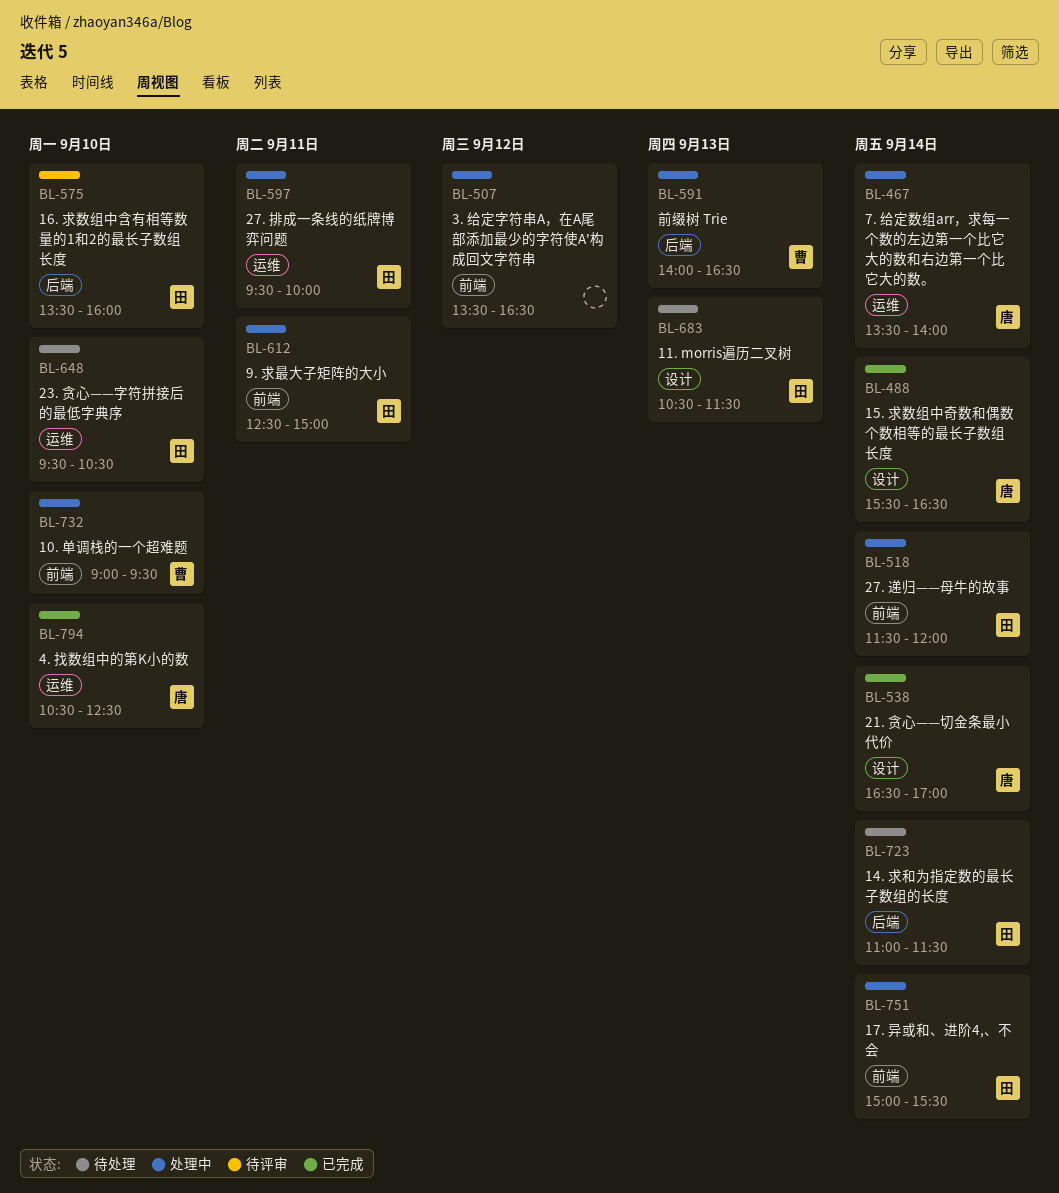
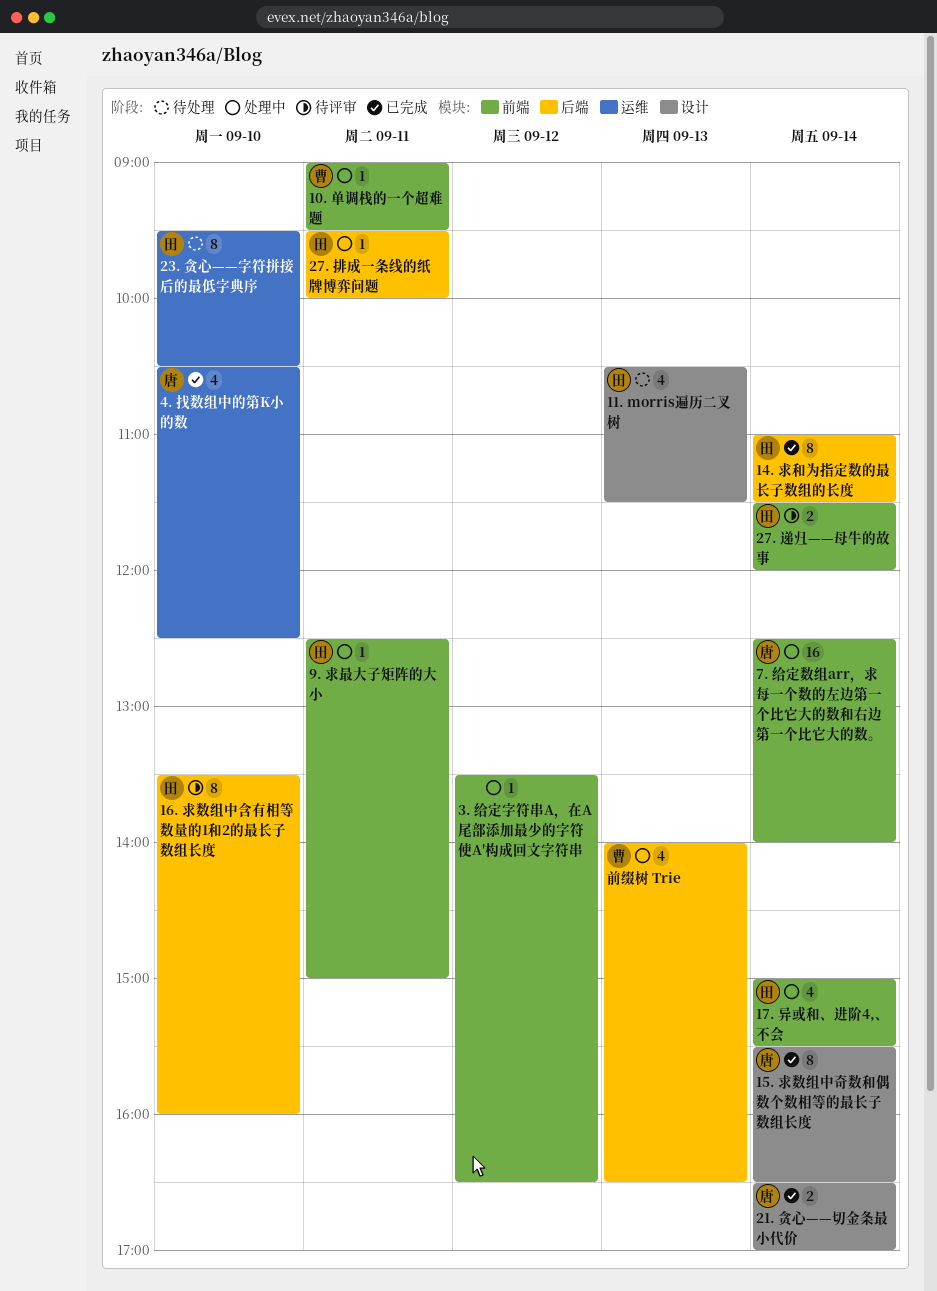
10. 单调栈的一个超难题, day: Sep 10 -> Sep 11
14. 求和为指定数的最长子数组的长度, status: 待处理 -> 已完成
27. 排成一条线的纸牌博弈问题, label: 运维 -> 后端
27. 递归——母牛的故事, status: 处理中 -> 待评审
7. 给定数组arr，求每一个数的左边第一个比它大的数和右边第一个比它大的数。, label: 运维 -> 前端
7. 给定数组arr，求每一个数的左边第一个比它大的数和右边第一个比它大的数。, begins: 13:30 -> 12:30

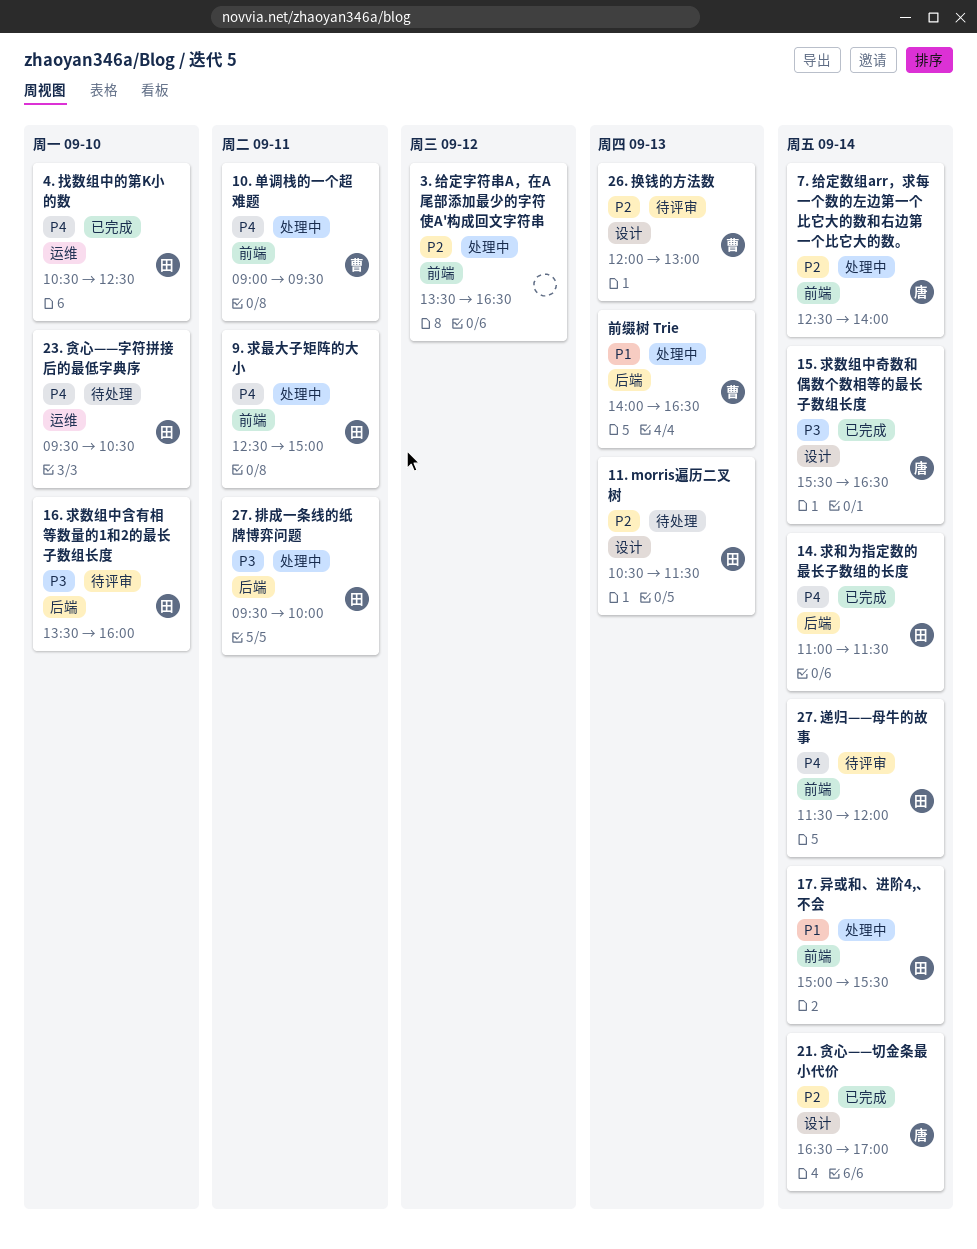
26. 换钱的方法数: none -> present
4. 找数组中的第K小的数, owner: 唐 -> 田

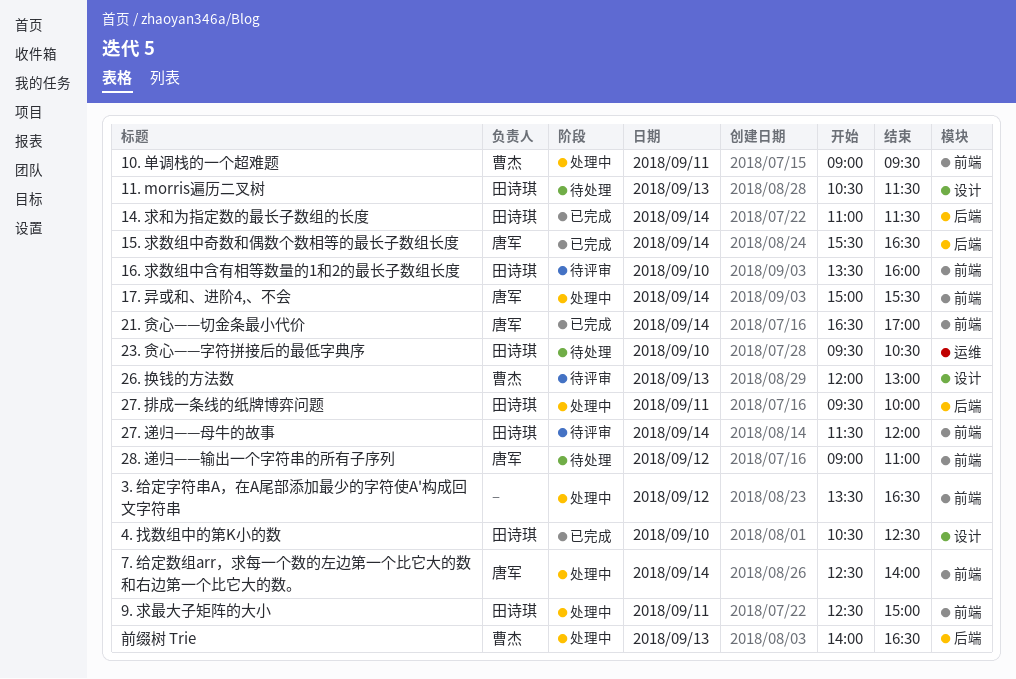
15. 求数组中奇数和偶数个数相等的最长子数组长度, label: 设计 -> 后端
16. 求数组中含有相等数量的1和2的最长子数组长度, label: 后端 -> 前端
17. 异或和、进阶4,、不会, owner: 田诗琪 -> 唐军
21. 贪心——切金条最小代价, label: 设计 -> 前端
28. 递归——输出一个字符串的所有子序列: none -> present
4. 找数组中的第K小的数, label: 运维 -> 设计

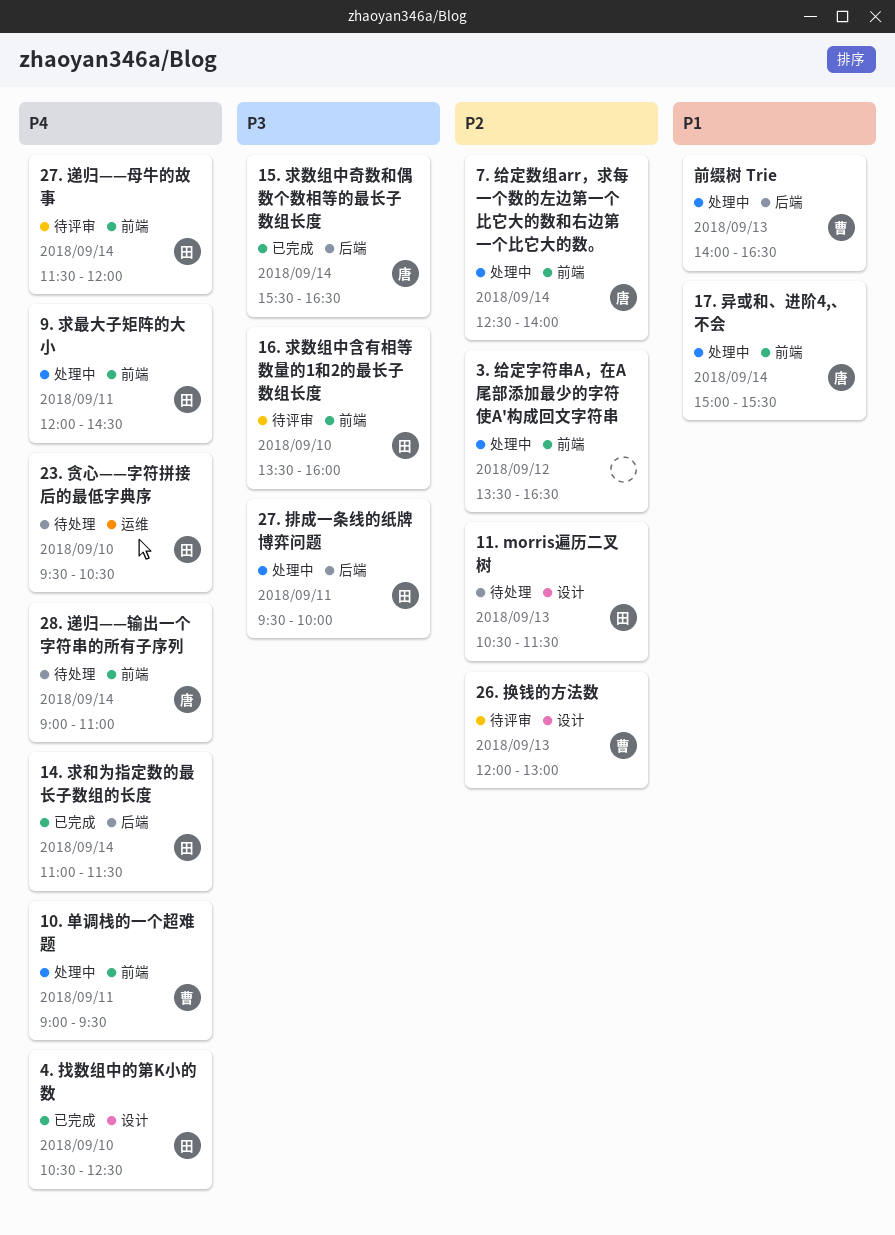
21. 贪心——切金条最小代价: present -> none
28. 递归——输出一个字符串的所有子序列, day: Sep 12 -> Sep 14
9. 求最大子矩阵的大小, begins: 12:30 -> 12:00
9. 求最大子矩阵的大小, ends: 15:00 -> 14:30

